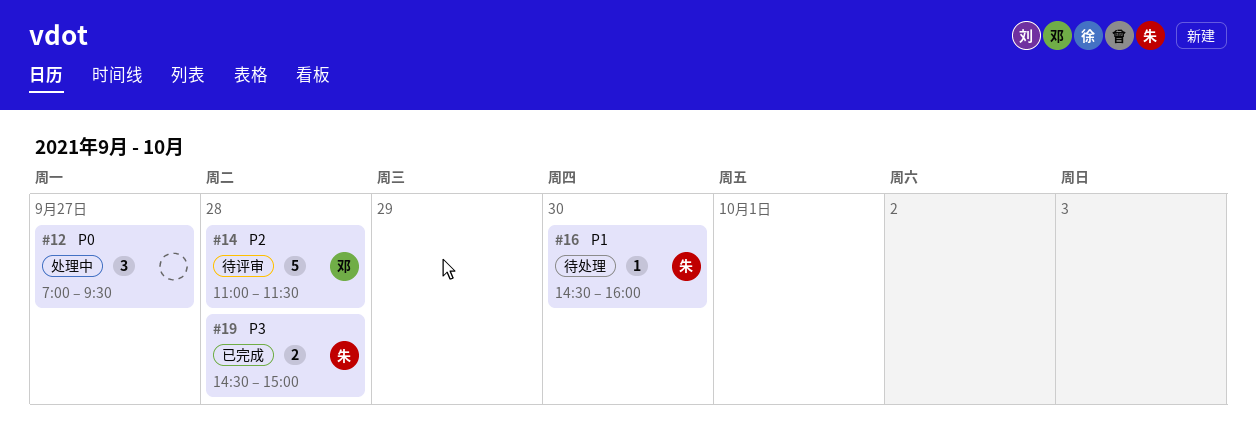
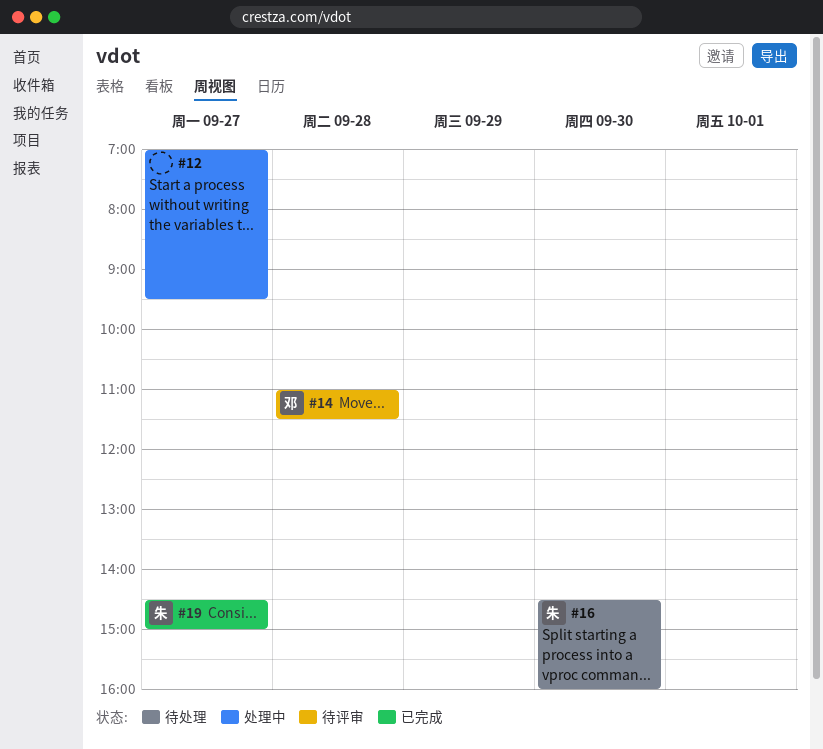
#19, day: Sep 28 -> Sep 27

